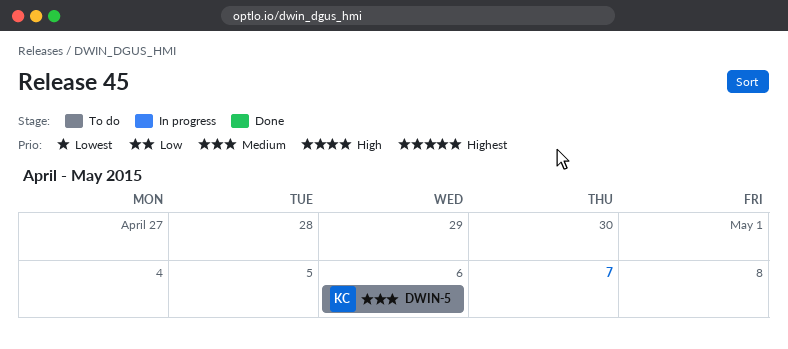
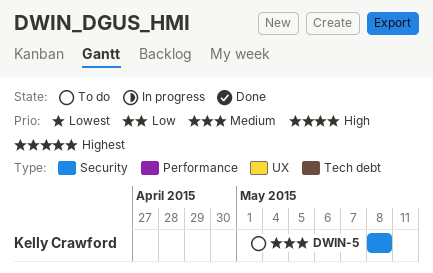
DWIN-5, start: May 6 -> May 8
DWIN-5, due: May 6 -> May 8

